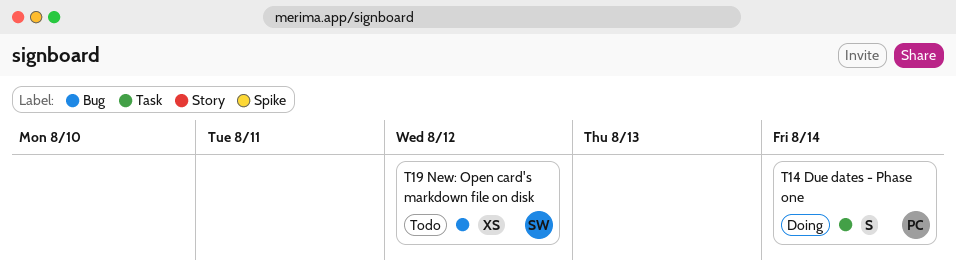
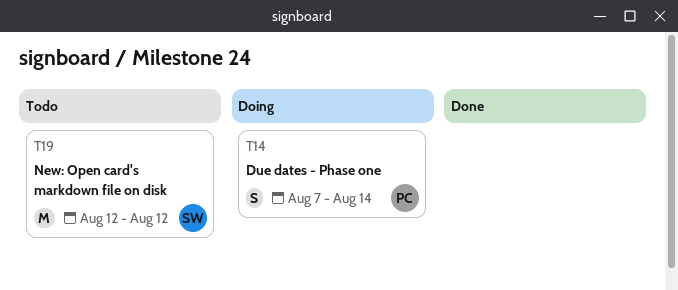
T19, estimate: XS -> M

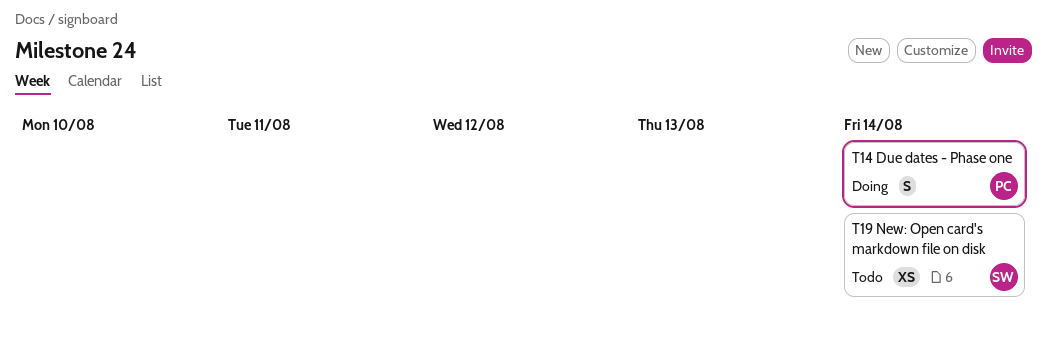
T19, estimate: M -> XS
T19, due: Aug 12 -> Aug 14

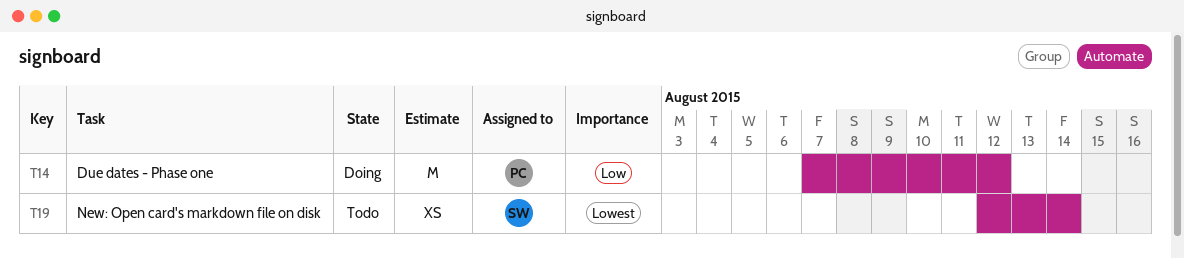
T14, estimate: S -> M
T14, due: Aug 14 -> Aug 12

